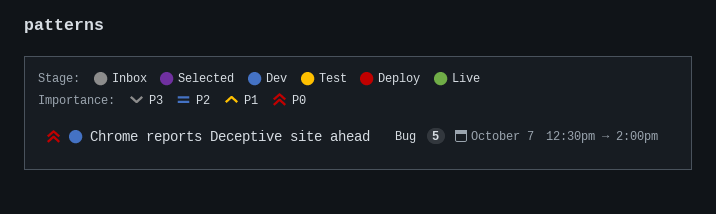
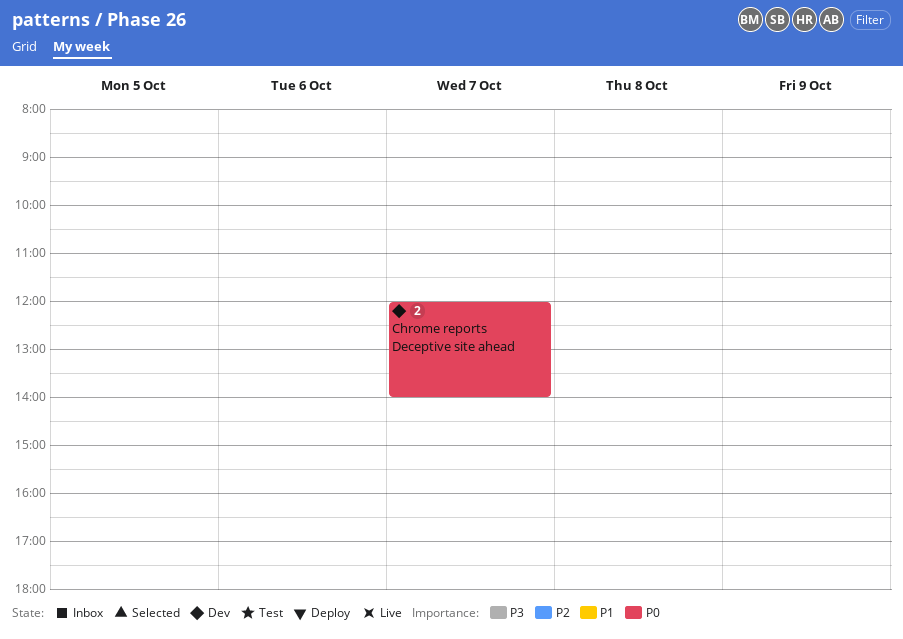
Chrome reports Deceptive site ahead, estimate: 5 -> 2
Chrome reports Deceptive site ahead, begins: 12:30 -> 12:00

